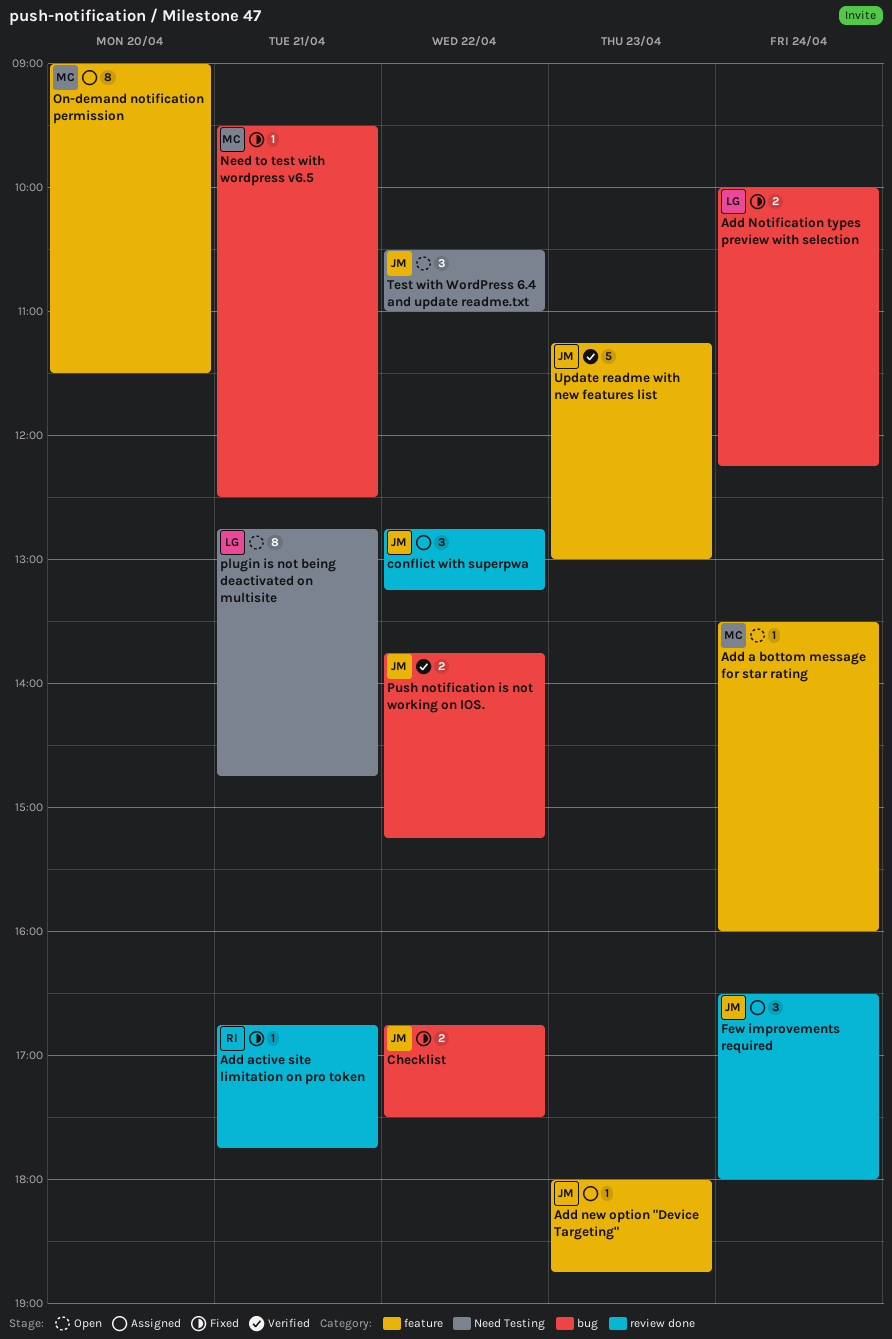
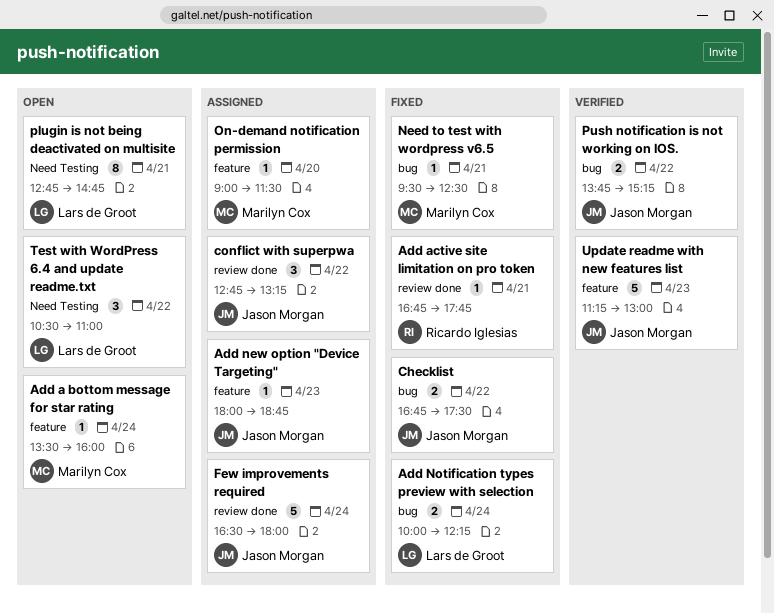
Few improvements required, estimate: 3 -> 5
On-demand notification permission, estimate: 8 -> 1
Test with WordPress 6.4 and update readme.txt, owner: Jason Morgan -> Lars de Groot

